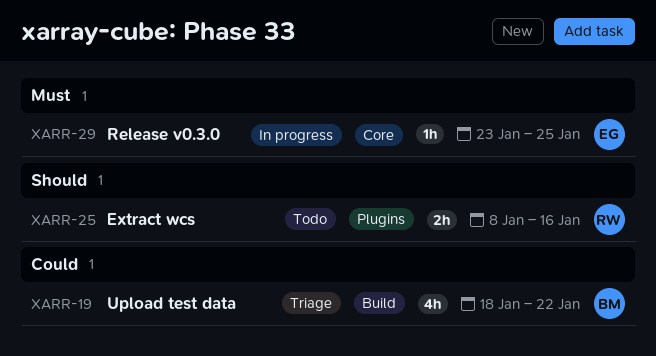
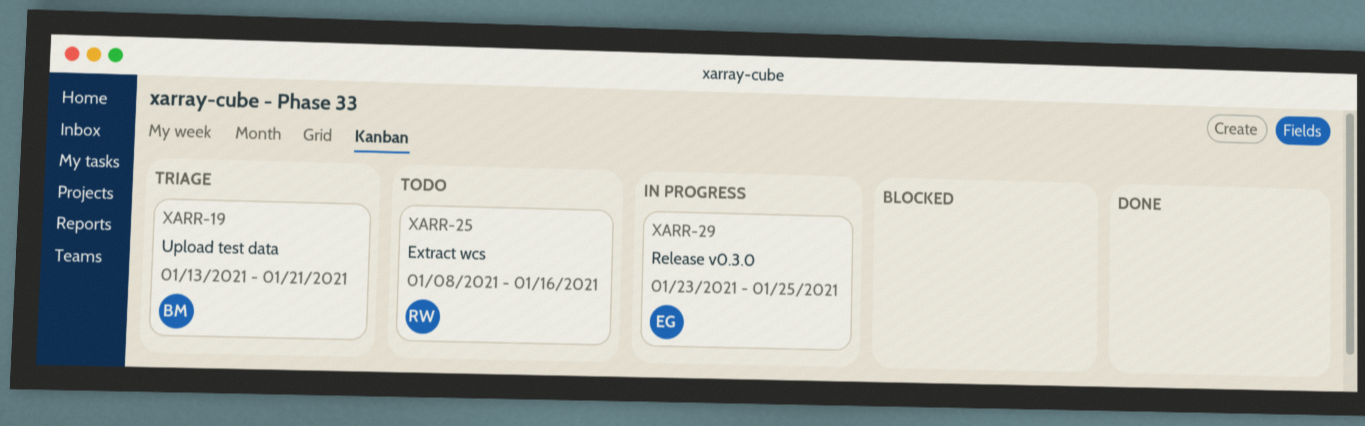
XARR-19, start: Jan 18 -> Jan 13
XARR-19, due: Jan 22 -> Jan 21

